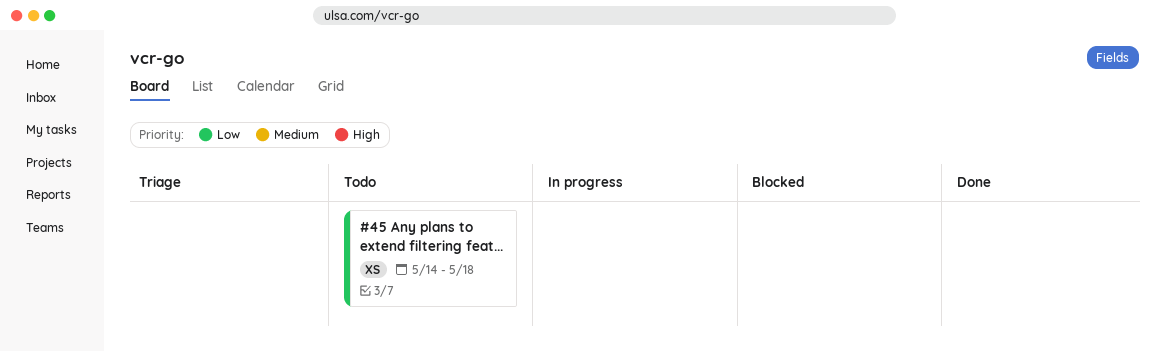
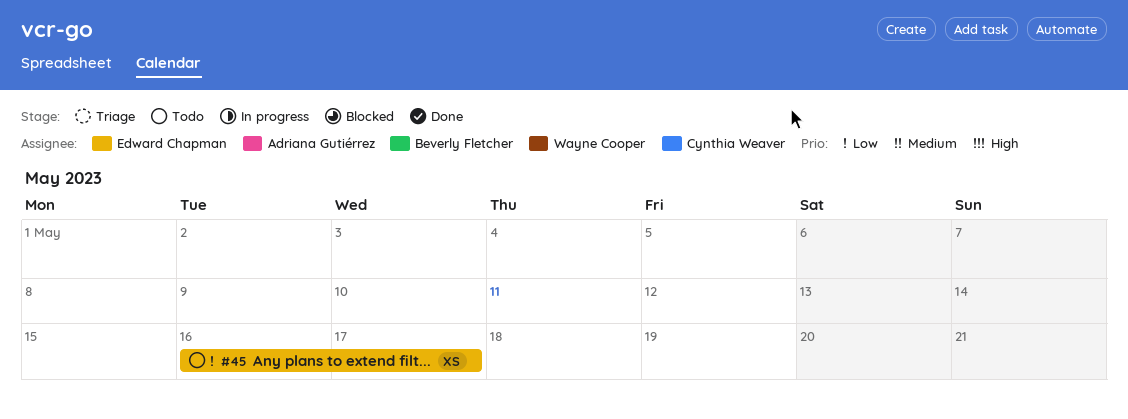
#45, start: May 14 -> May 16
#45, due: May 18 -> May 17

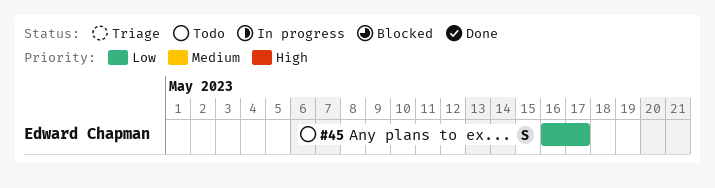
#45, estimate: XS -> S

